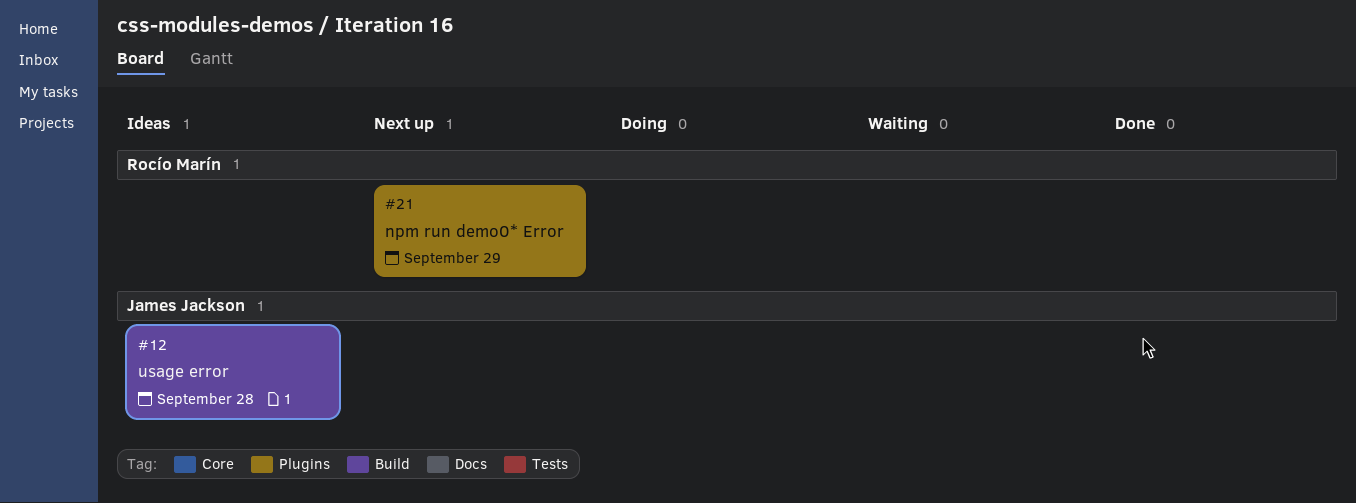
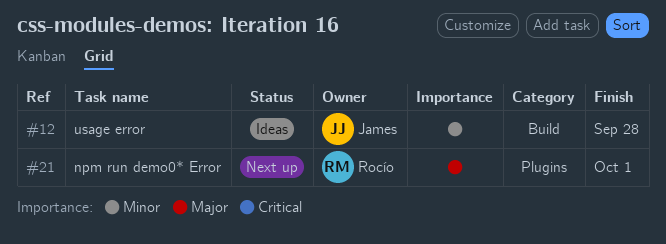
#21, due: Sep 29 -> Oct 1

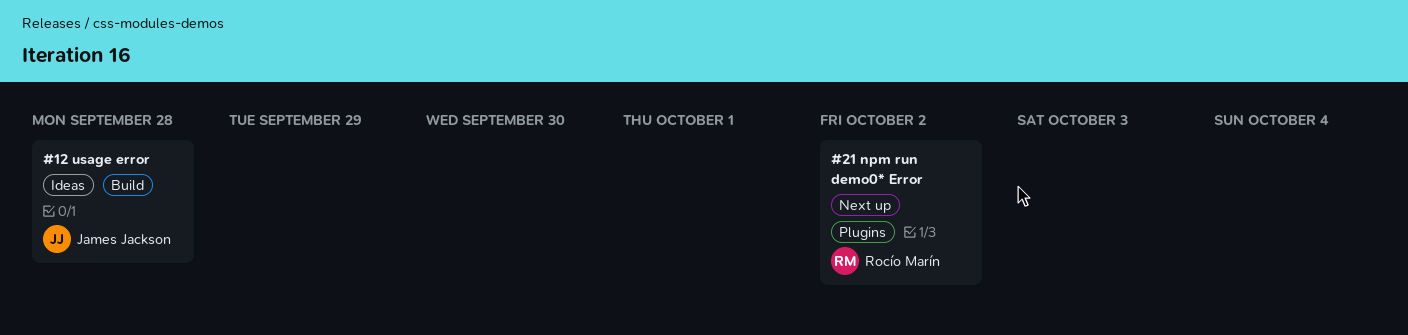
#21, due: Oct 1 -> Oct 2

